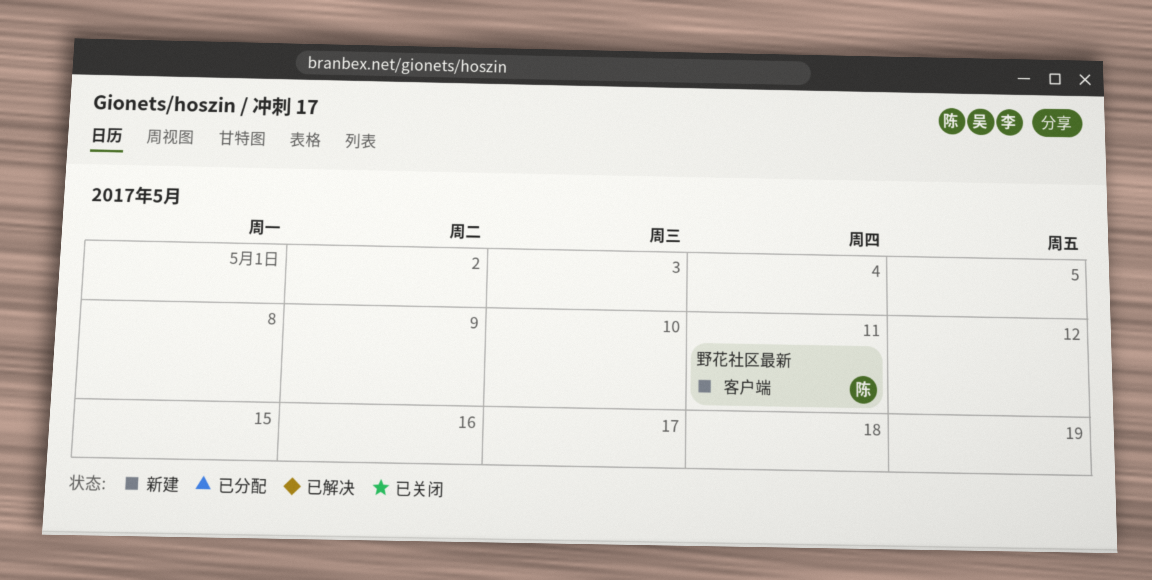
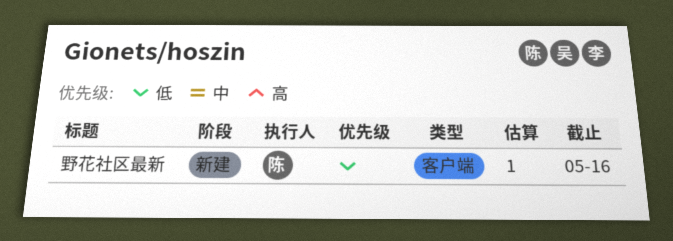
野花社区最新, due: May 11 -> May 16

